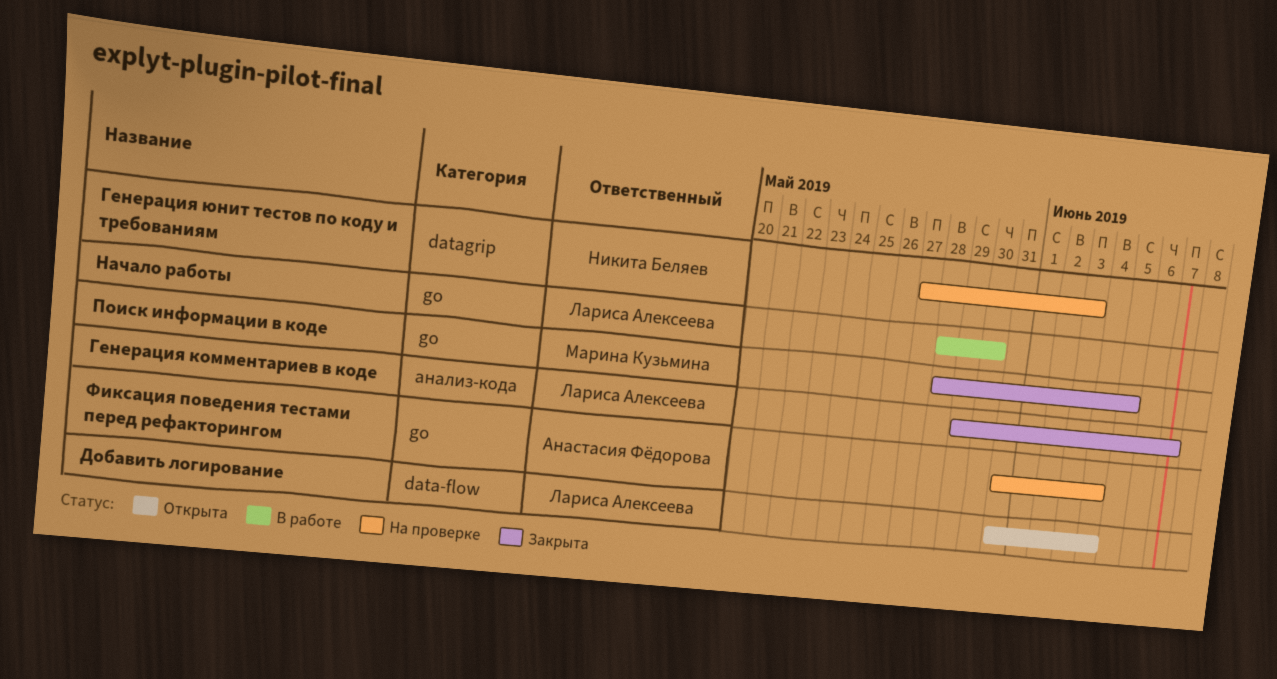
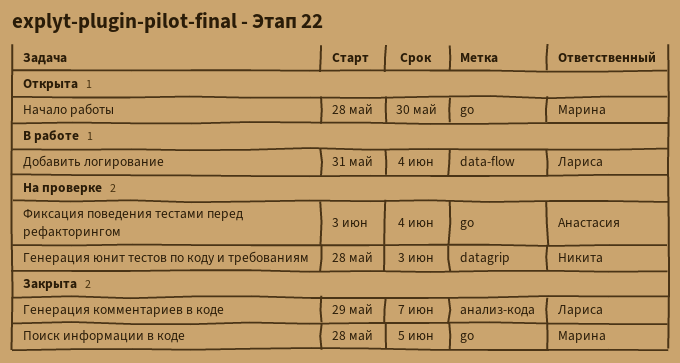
Генерация юнит тестов по коду и требованиям, start: May 27 -> May 28
Добавить логирование, status: Открыта -> В работе
Начало работы, status: В работе -> Открыта
Начало работы, owner: Лариса Алексеева -> Марина Кузьмина
Фиксация поведения тестами перед рефакторингом, start: May 31 -> Jun 3

